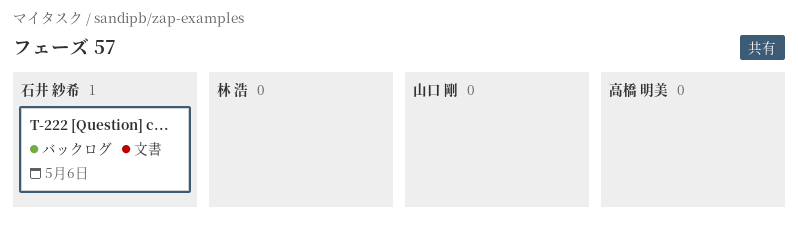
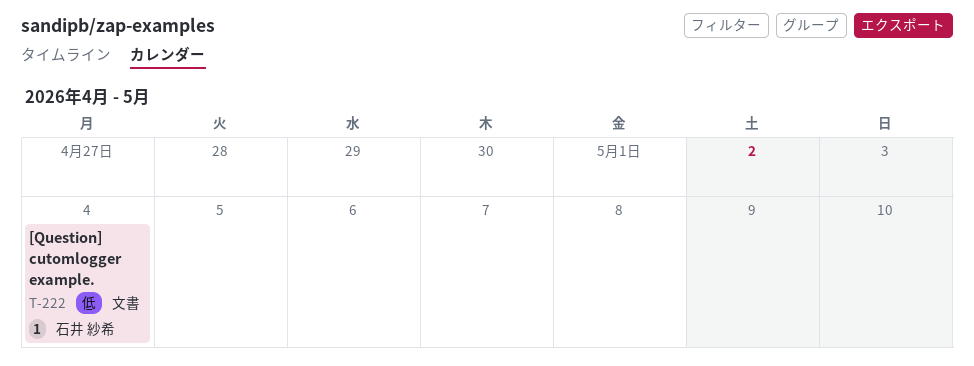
T-222, due: May 6 -> May 4

